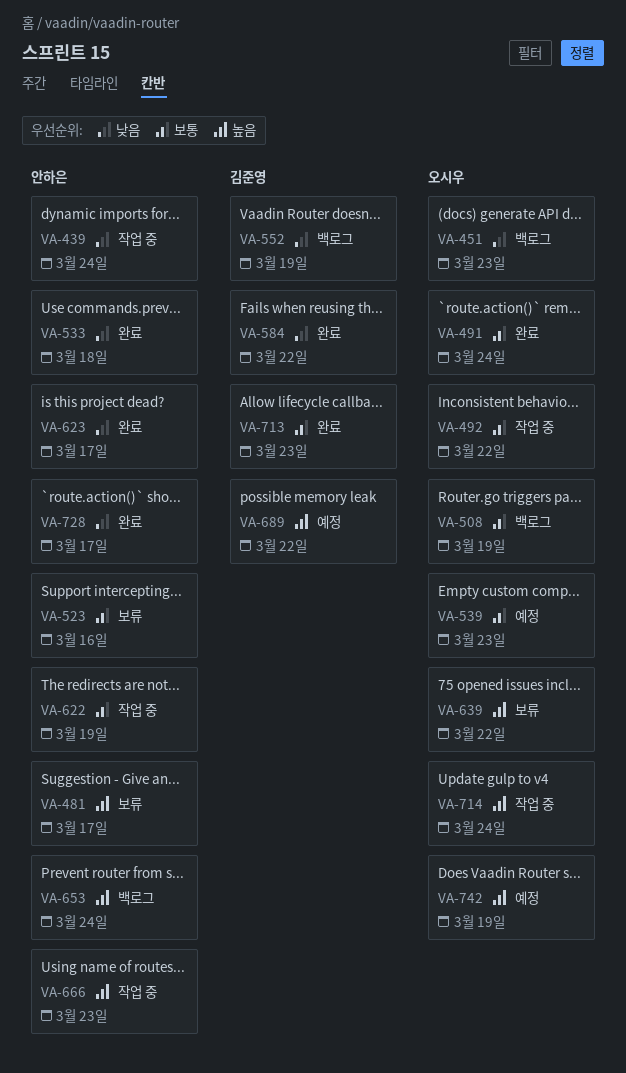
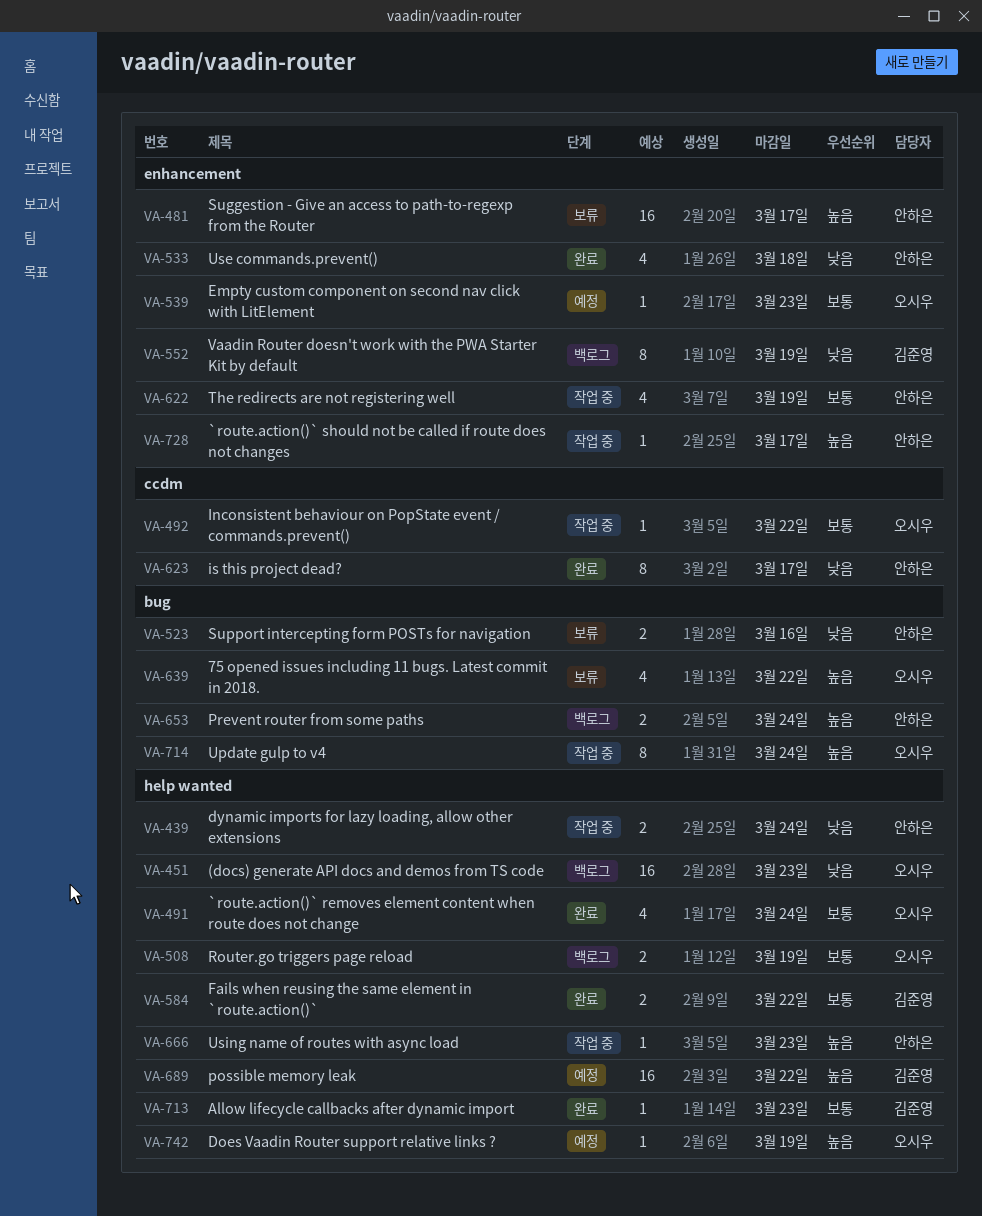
VA-523, priority: 보통 -> 낮음
VA-584, priority: 낮음 -> 보통
VA-728, status: 완료 -> 작업 중
VA-728, priority: 낮음 -> 높음

